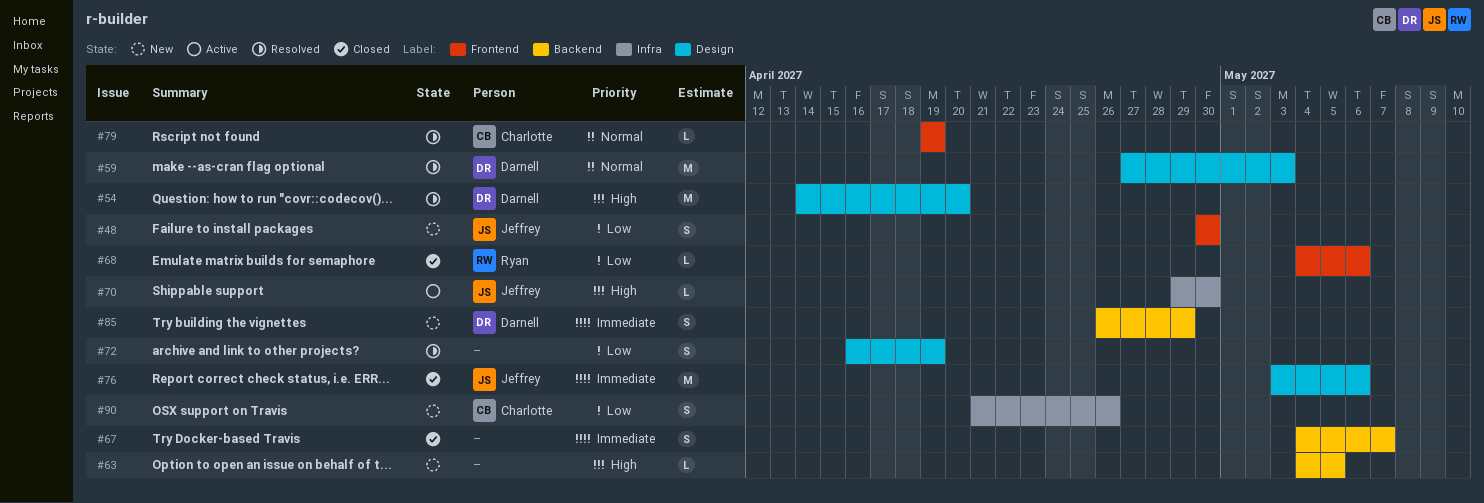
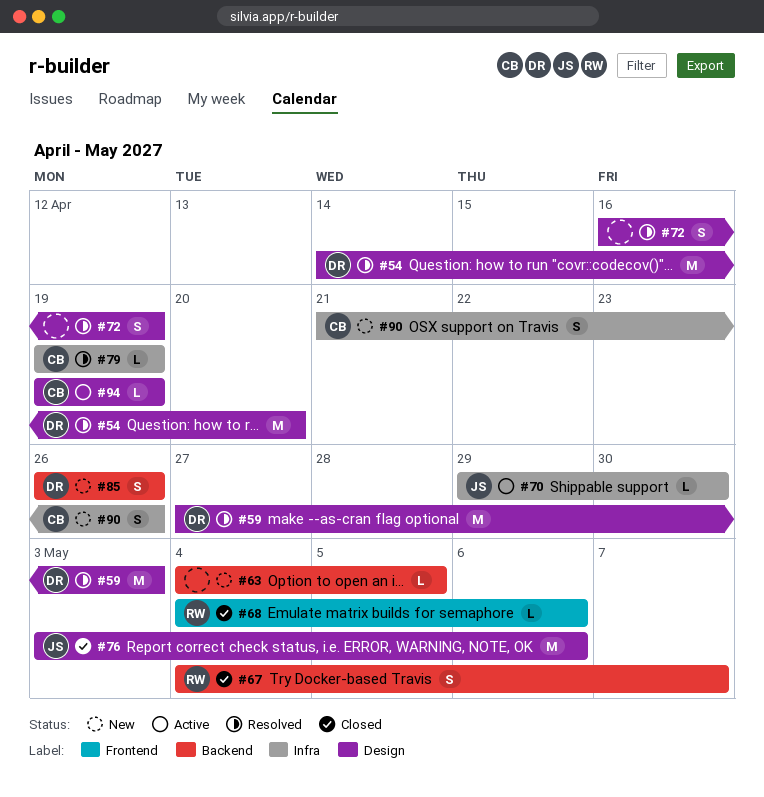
#48: present -> none
#67, owner: none -> Ryan
#79, label: Frontend -> Infra
#85, due: Apr 29 -> Apr 26
#94: none -> present

